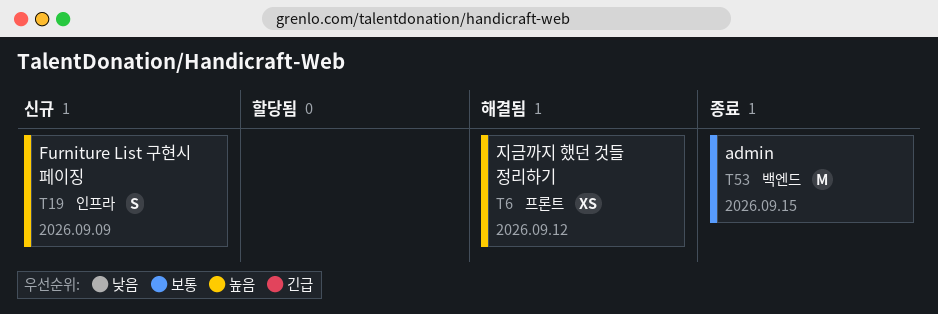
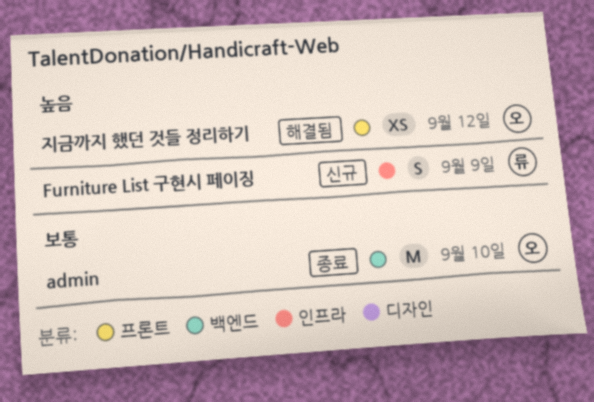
admin, due: Sep 15 -> Sep 10

